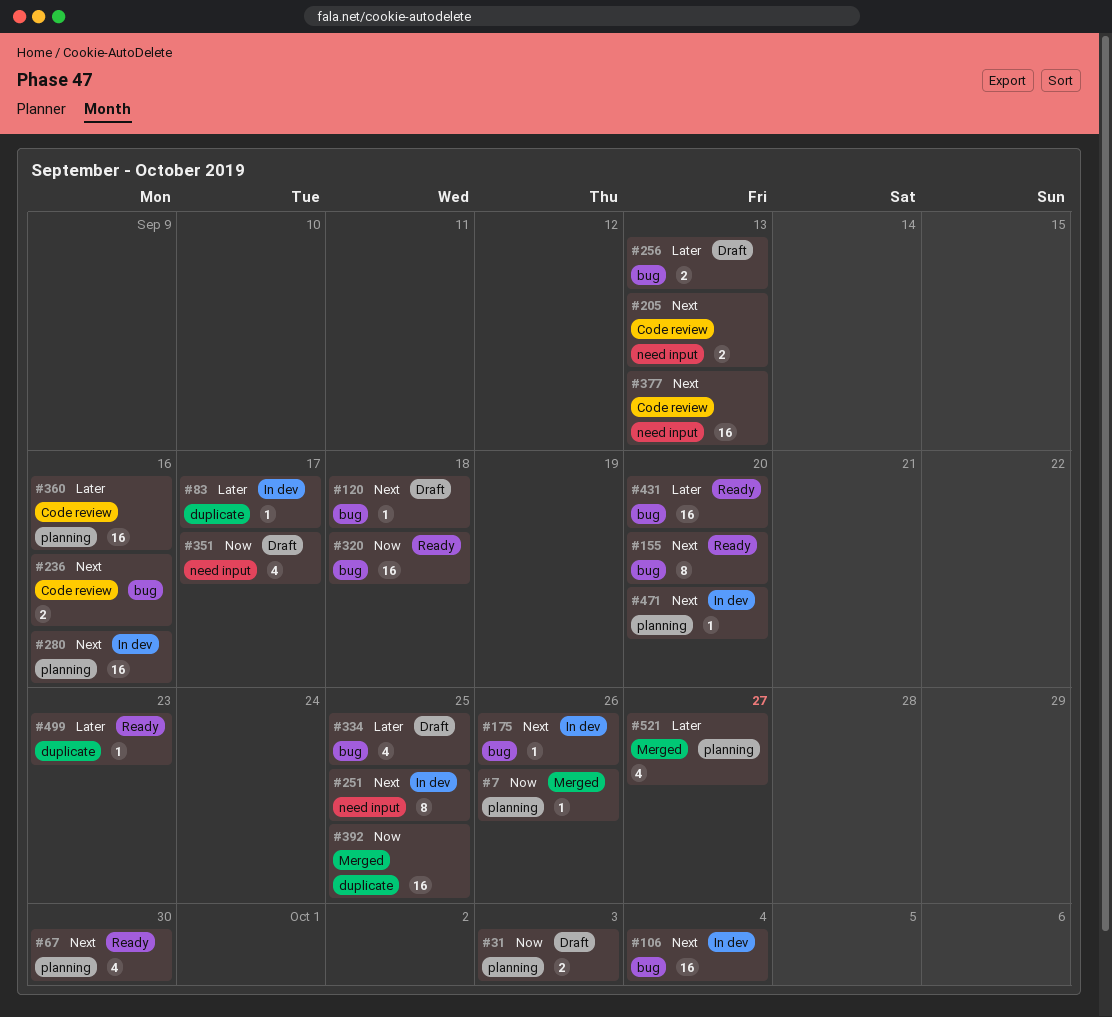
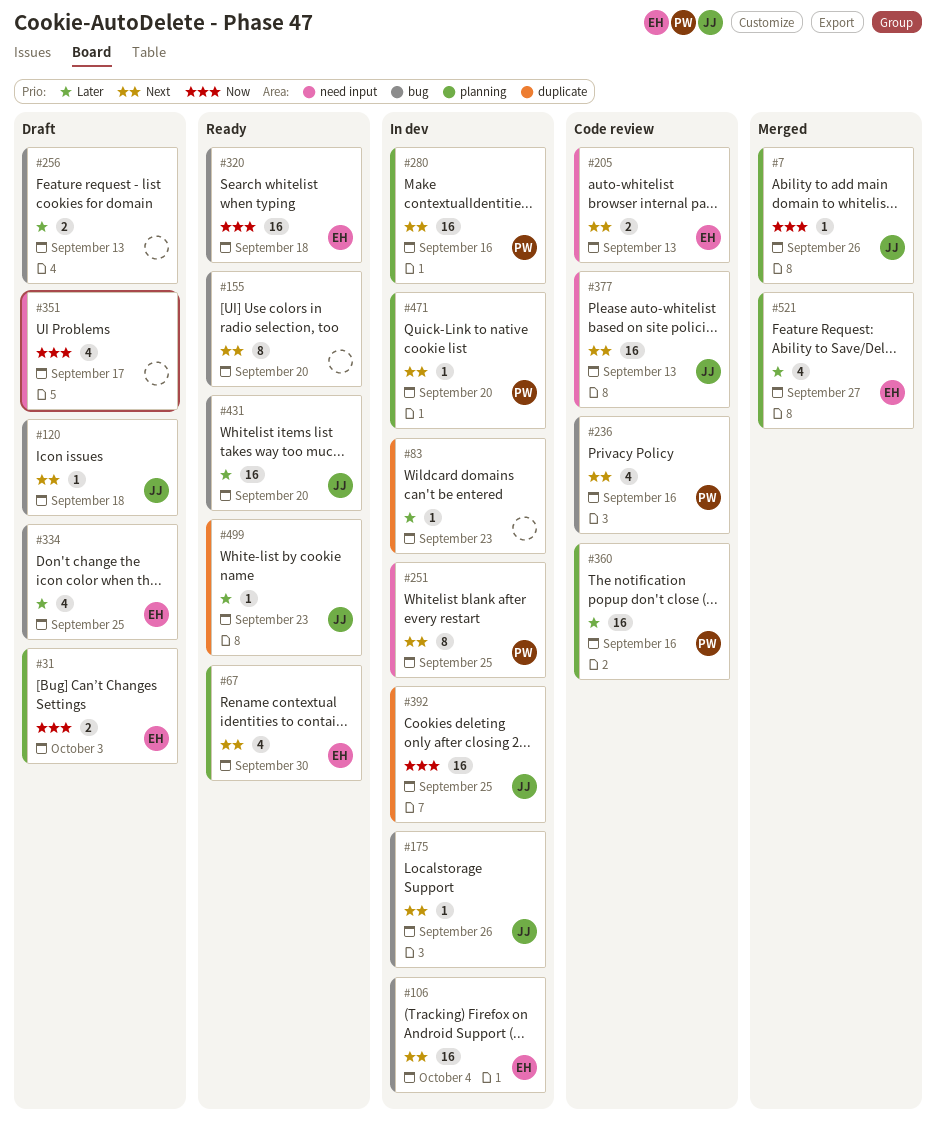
#83, due: Sep 17 -> Sep 23
#236, estimate: 2 -> 4
#392, status: Merged -> In dev

